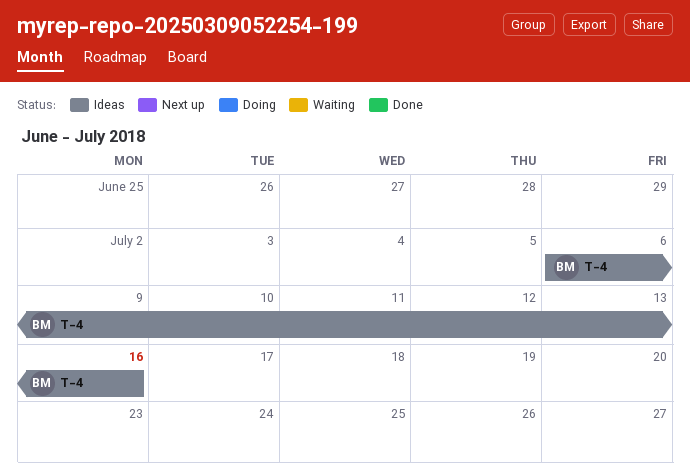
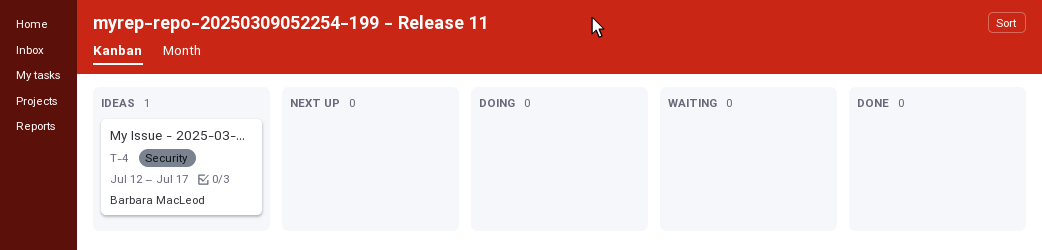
T-4, start: Jul 6 -> Jul 12
T-4, due: Jul 16 -> Jul 17

